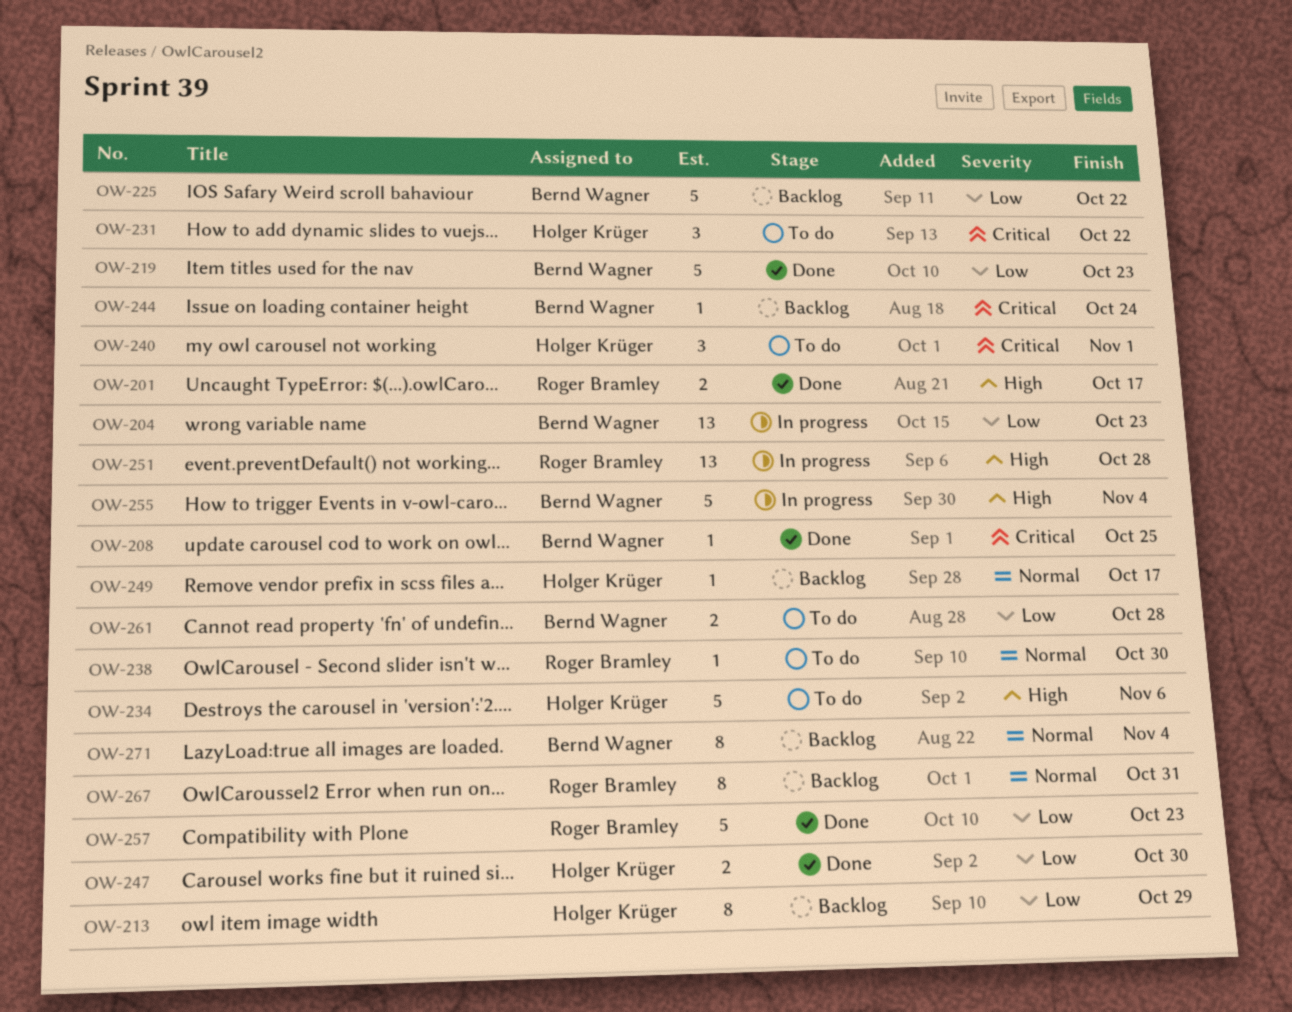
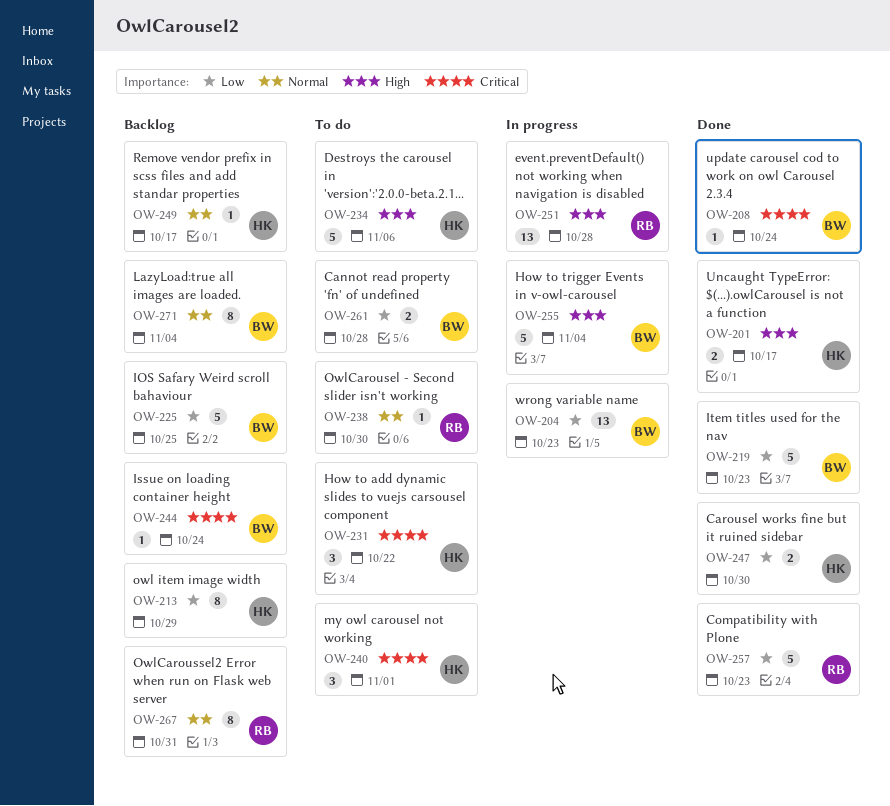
OW-201, owner: Roger Bramley -> Holger Krüger
OW-208, due: Oct 25 -> Oct 24
OW-225, due: Oct 22 -> Oct 25

